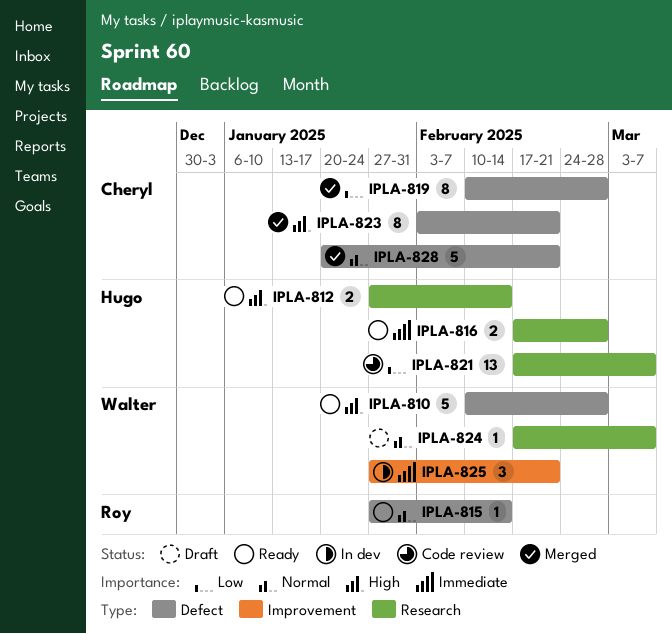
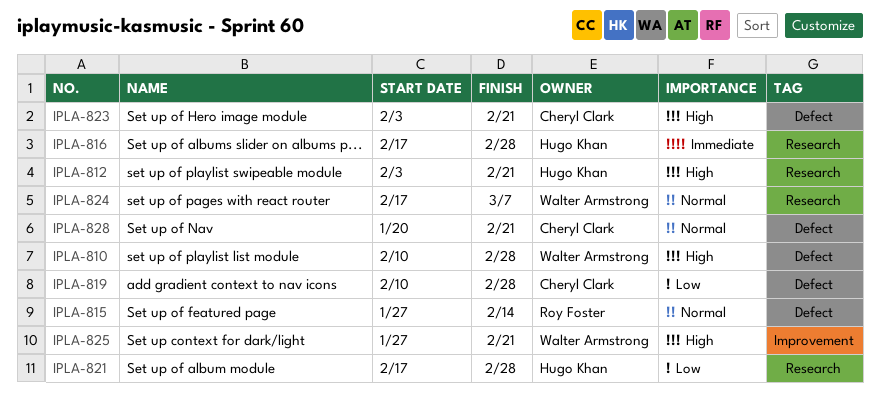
IPLA-812, start: Jan 27 -> Feb 3
IPLA-812, due: Feb 14 -> Feb 21
IPLA-821, due: Mar 7 -> Feb 28
IPLA-825, priority: Immediate -> High

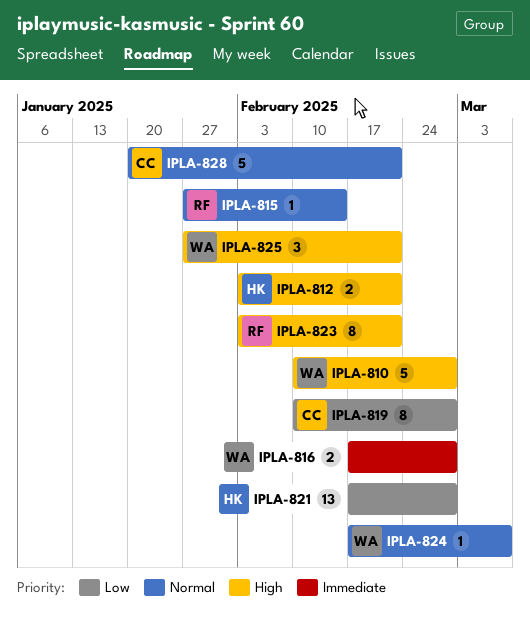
IPLA-816, owner: Hugo Khan -> Walter Armstrong
IPLA-823, owner: Cheryl Clark -> Roy Foster

